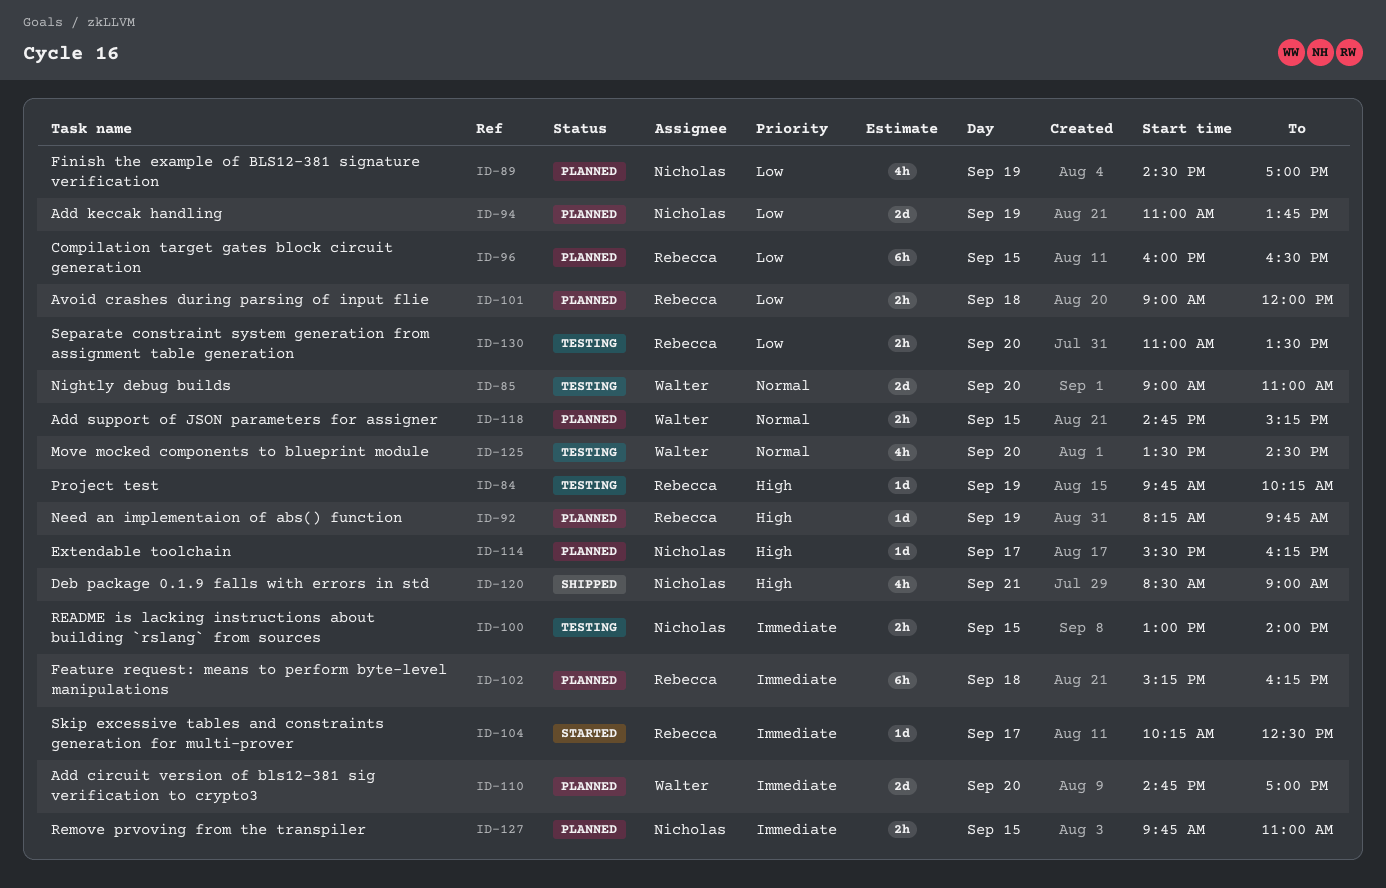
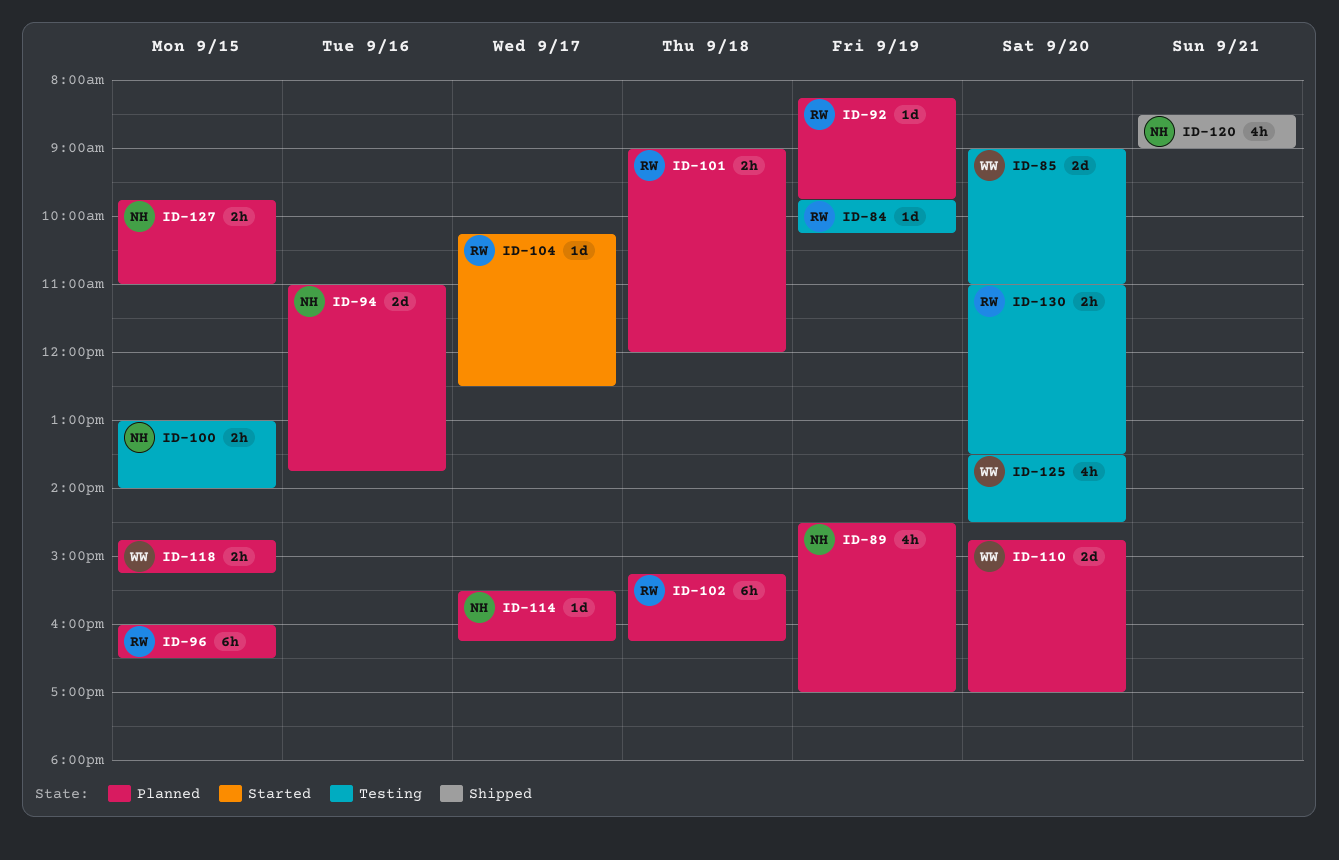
ID-94, day: Sep 19 -> Sep 16

